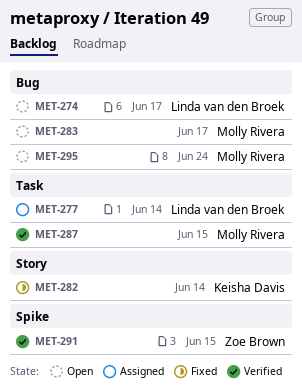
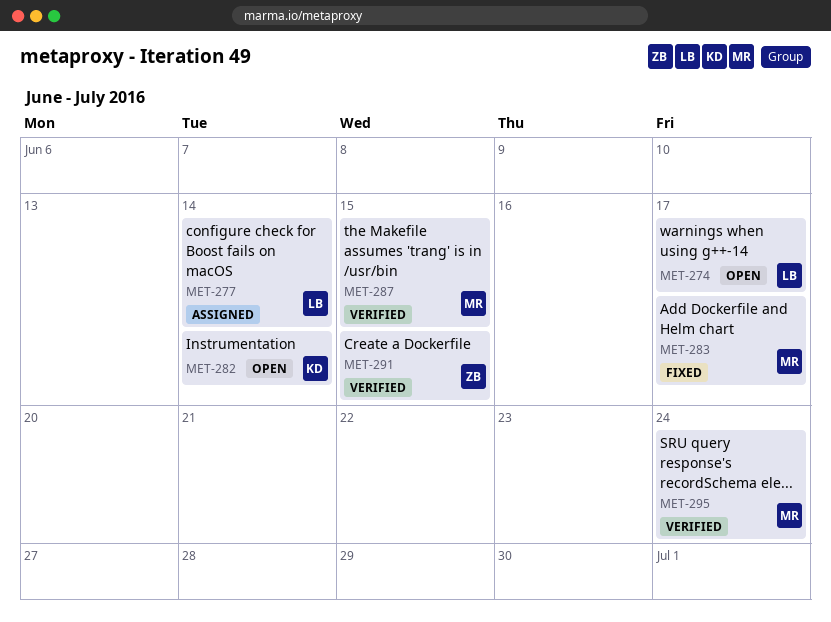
MET-282, status: Fixed -> Open
MET-283, status: Open -> Fixed
MET-295, status: Open -> Verified

